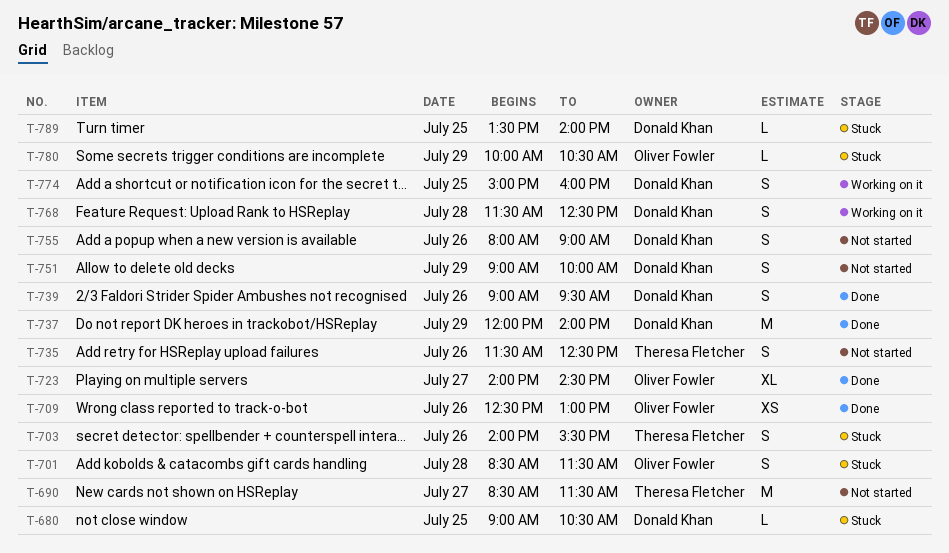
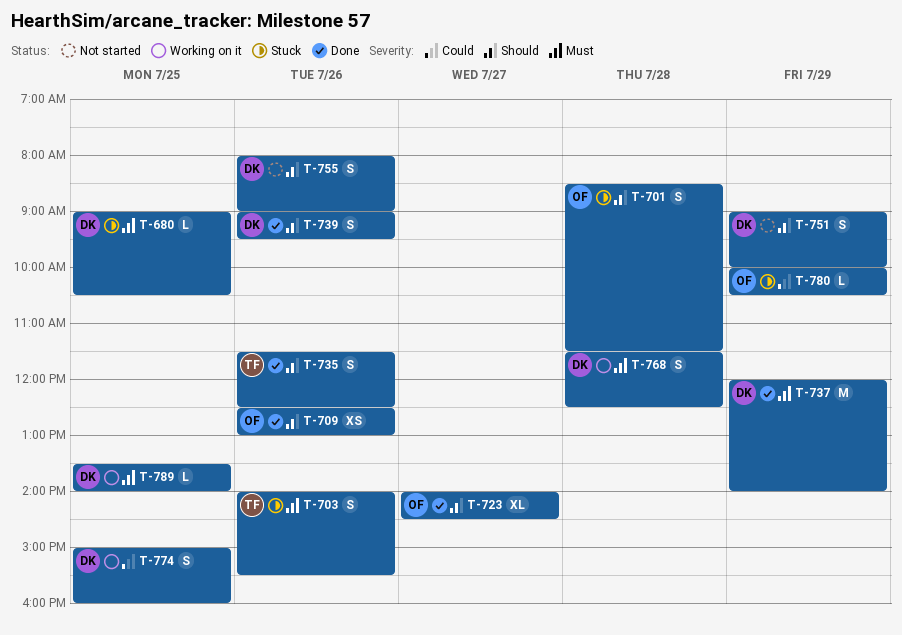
T-690: present -> none
T-735, status: Not started -> Done
T-789, status: Stuck -> Working on it

